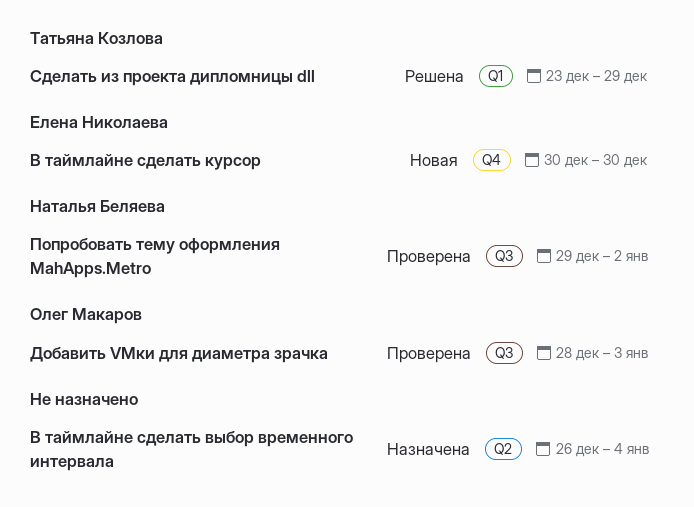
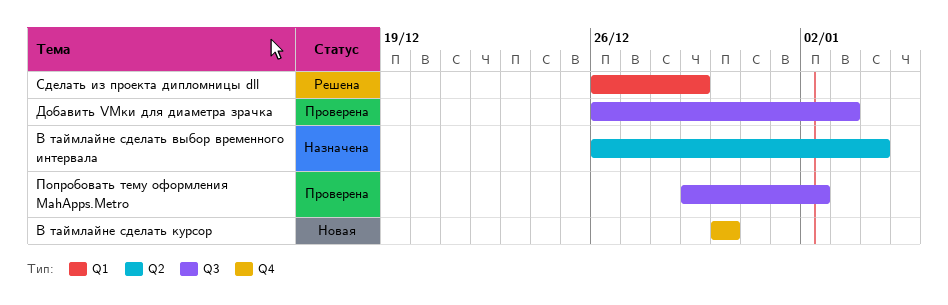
Добавить VMки для диаметра зрачка, start: Dec 28 -> Dec 26
Сделать из проекта дипломницы dll, start: Dec 23 -> Dec 26

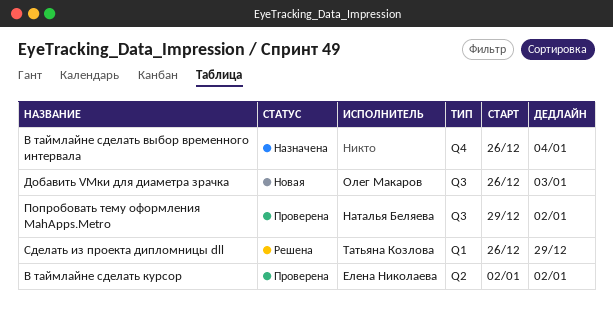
В таймлайне сделать выбор временного интервала, label: Q2 -> Q4
В таймлайне сделать курсор, status: Новая -> Проверена
В таймлайне сделать курсор, label: Q4 -> Q2
В таймлайне сделать курсор, start: Dec 30 -> Jan 2
В таймлайне сделать курсор, due: Dec 30 -> Jan 2
Добавить VMки для диаметра зрачка, status: Проверена -> Новая

